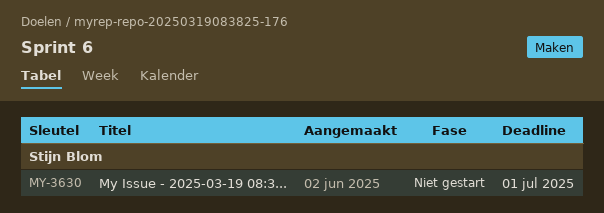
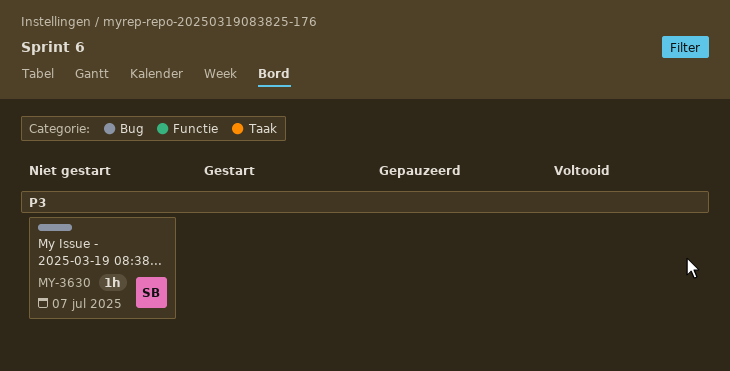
MY-3630, due: Jul 1 -> Jul 7

